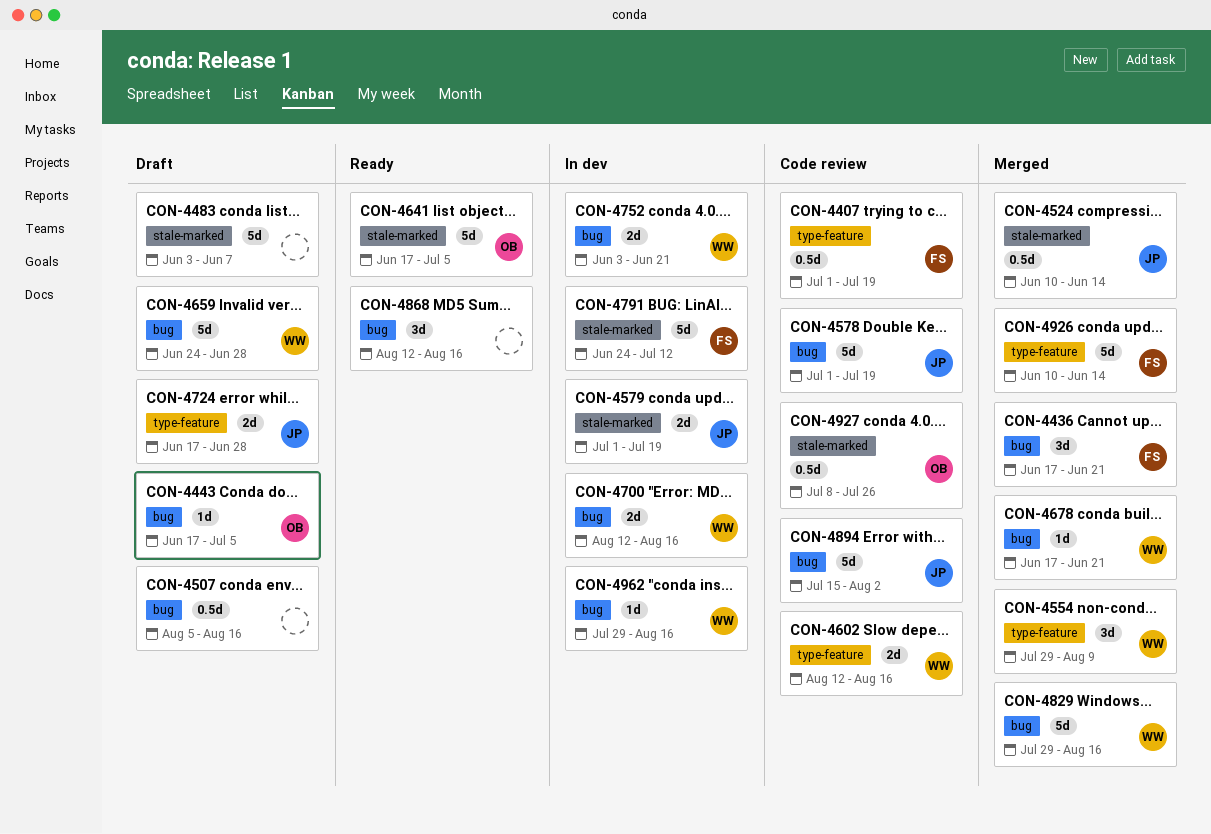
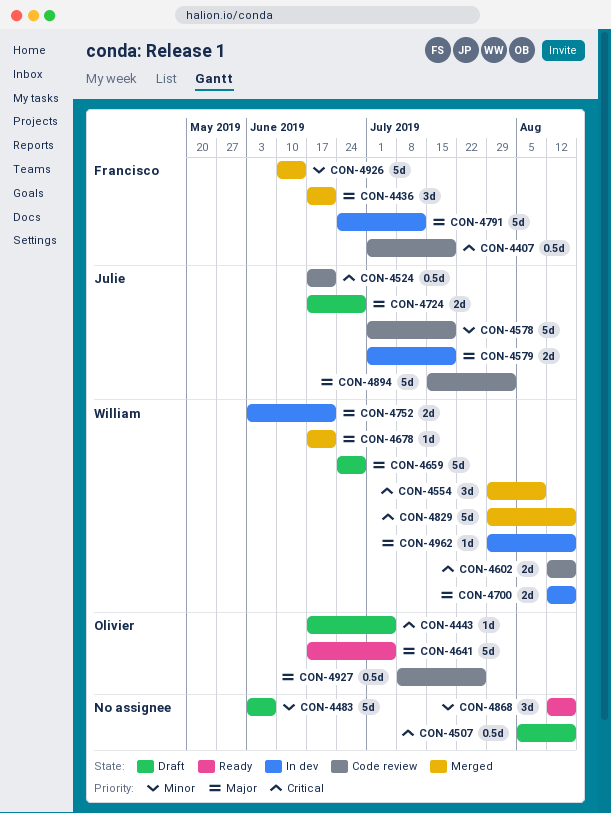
CON-4524, status: Merged -> Code review
CON-4524, start: Jun 10 -> Jun 17
CON-4524, due: Jun 14 -> Jun 21

